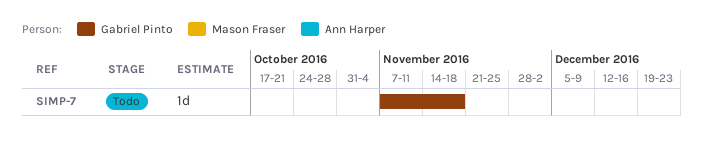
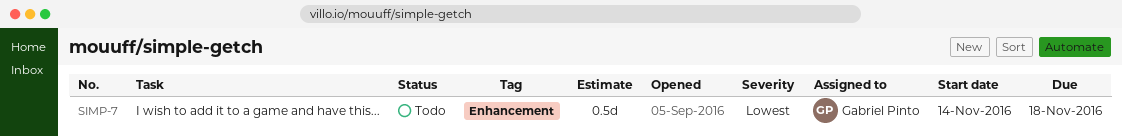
SIMP-7, estimate: 1d -> 0.5d
SIMP-7, start: Nov 7 -> Nov 14

